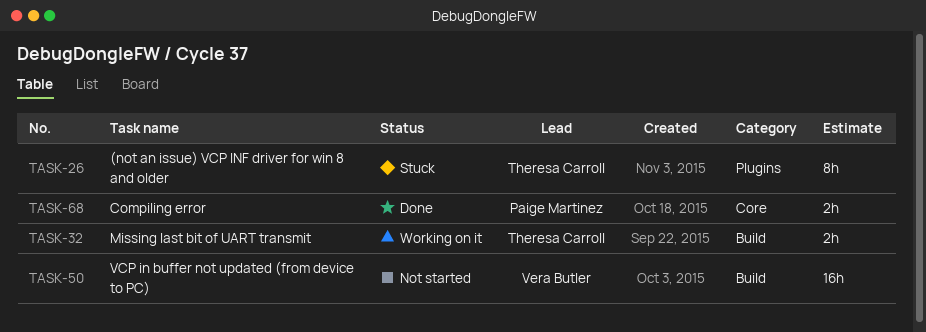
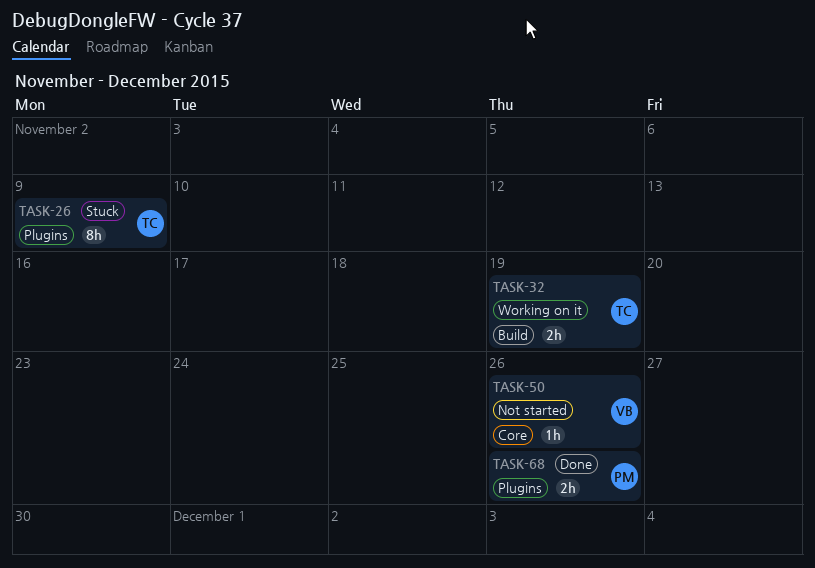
TASK-50, label: Build -> Core
TASK-50, estimate: 16h -> 1h
TASK-68, label: Core -> Plugins

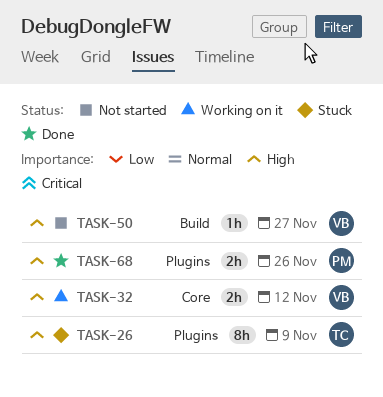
TASK-32, owner: TC -> VB
TASK-32, label: Build -> Core
TASK-32, due: Nov 19 -> Nov 12
TASK-50, label: Core -> Build
TASK-50, due: Nov 26 -> Nov 27

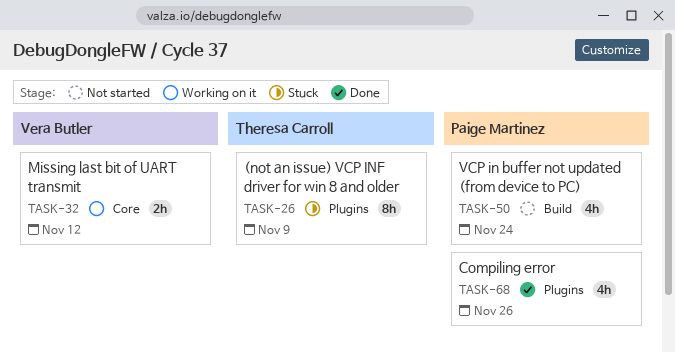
TASK-50, owner: Vera Butler -> Paige Martinez
TASK-50, estimate: 1h -> 4h
TASK-50, due: Nov 27 -> Nov 24
TASK-68, estimate: 2h -> 4h

